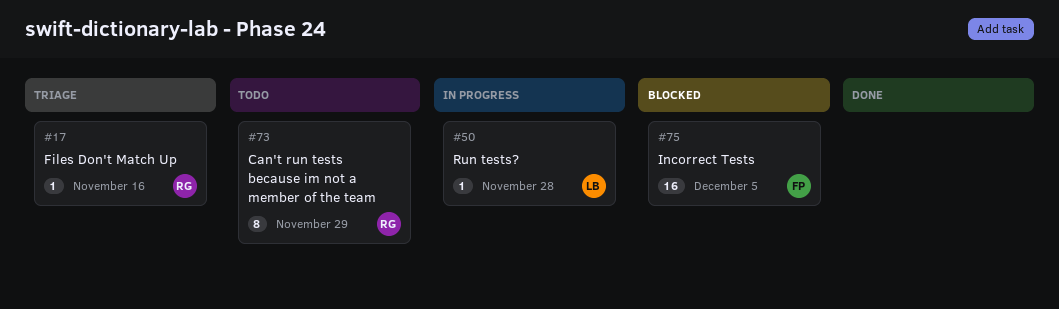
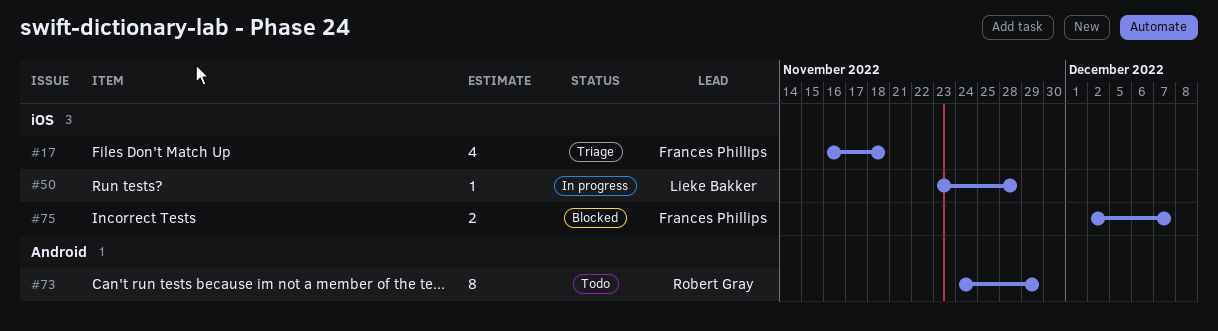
#17, owner: Robert Gray -> Frances Phillips
#17, estimate: 1 -> 4
#17, due: Nov 16 -> Nov 18
#75, estimate: 16 -> 2
#75, due: Dec 5 -> Dec 7

